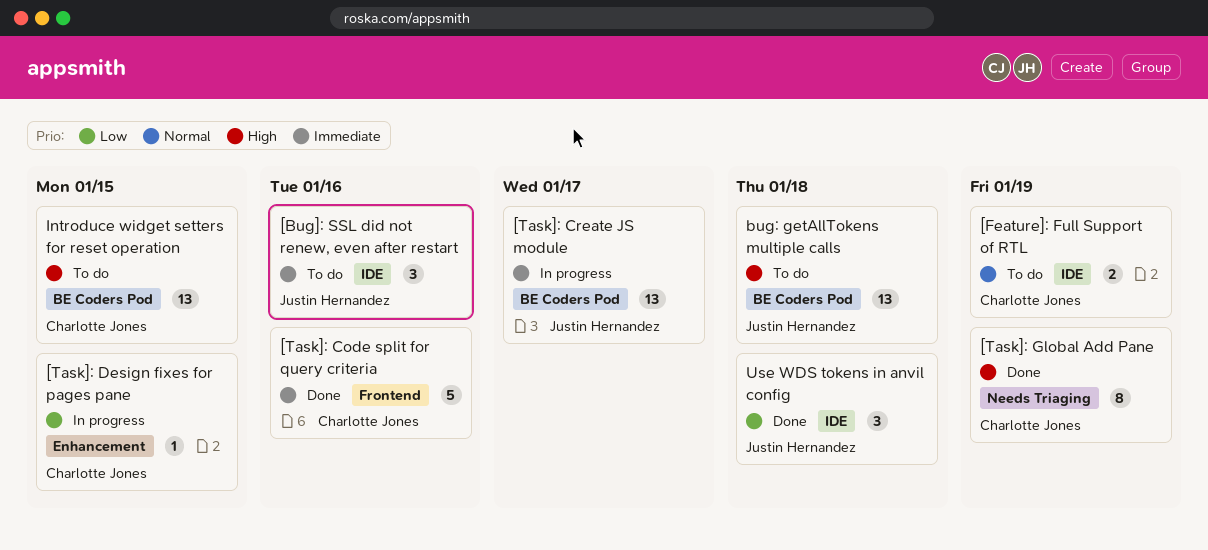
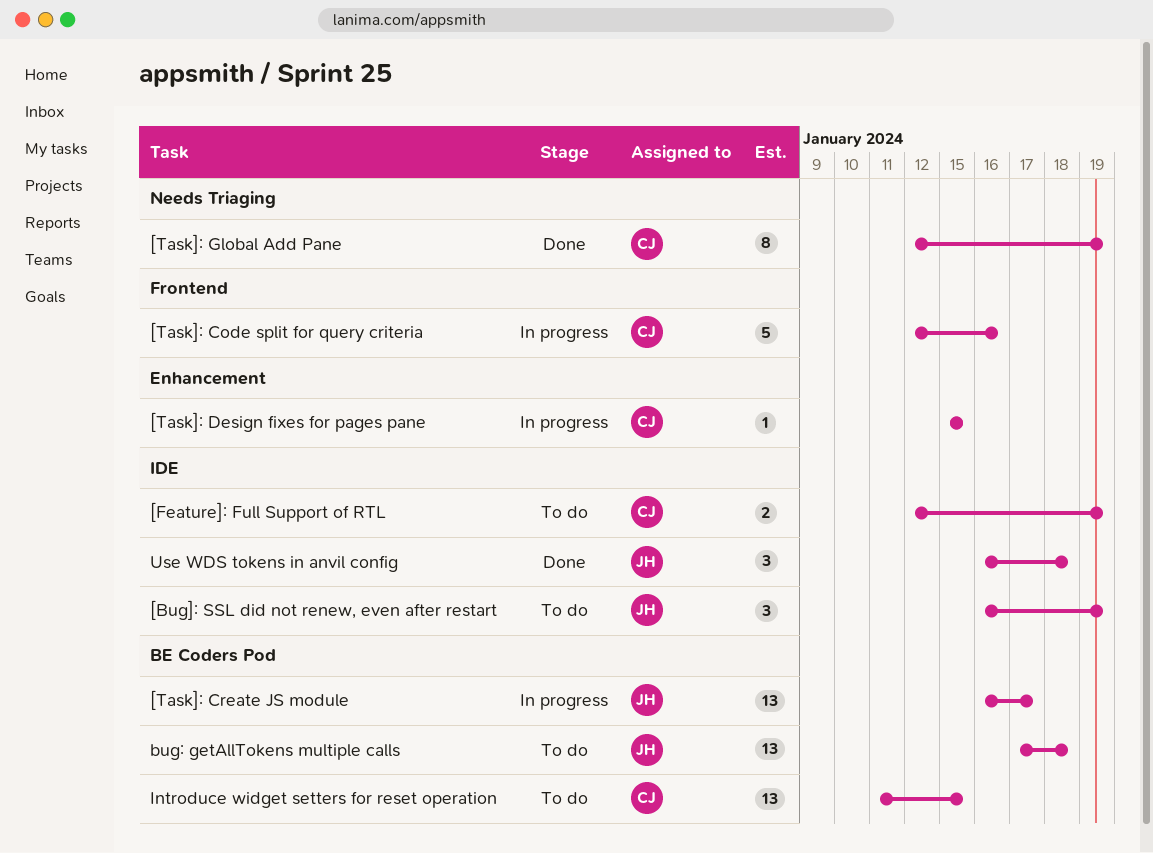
[Bug]: SSL did not renew, even after restart, due: Jan 16 -> Jan 19
[Task]: Code split for query criteria, status: Done -> In progress

